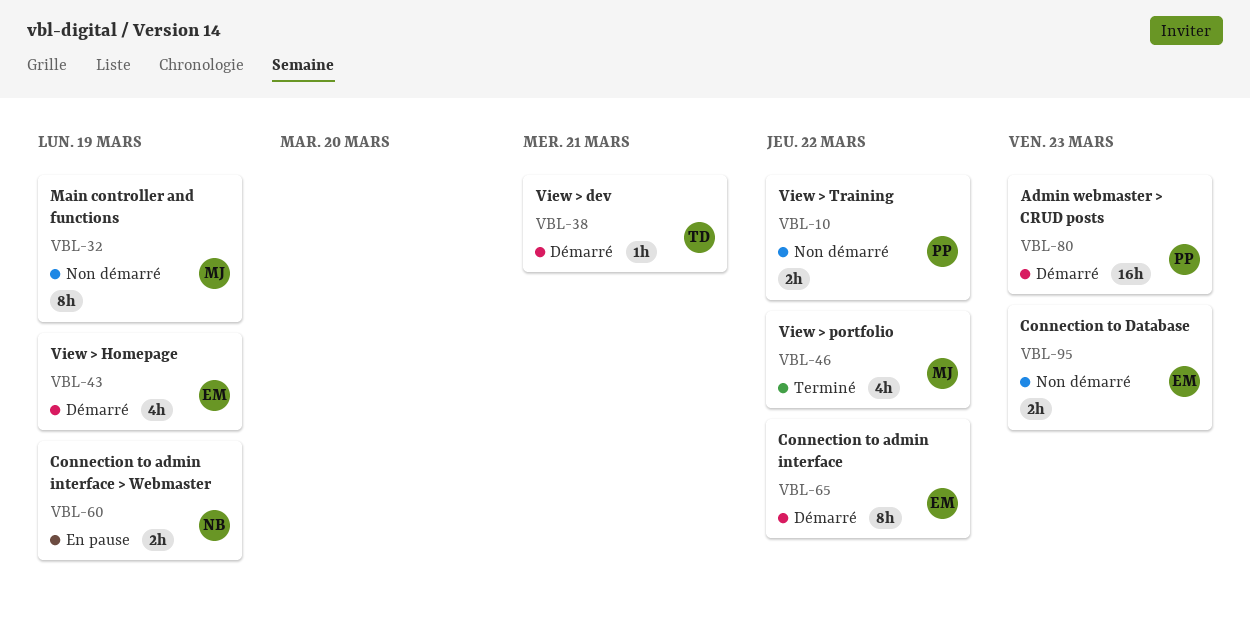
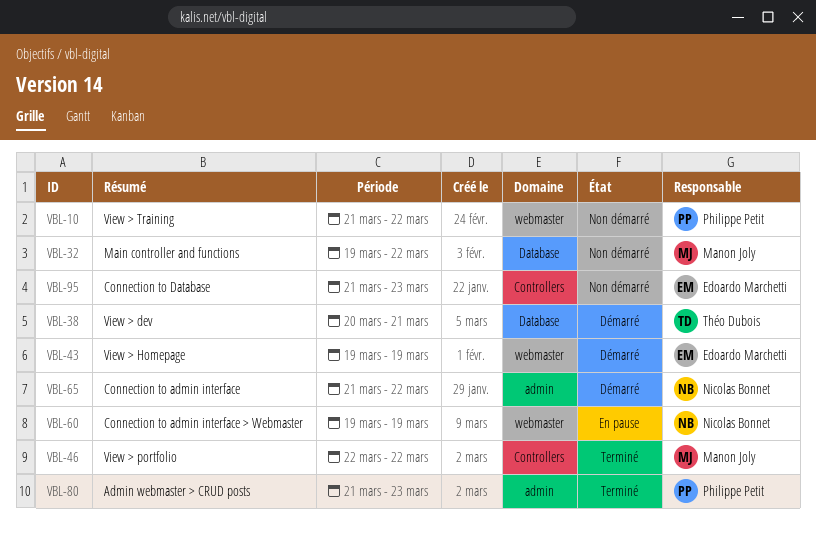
VBL-32, due: Mar 19 -> Mar 22
VBL-65, owner: Edoardo Marchetti -> Nicolas Bonnet
VBL-80, status: Démarré -> Terminé

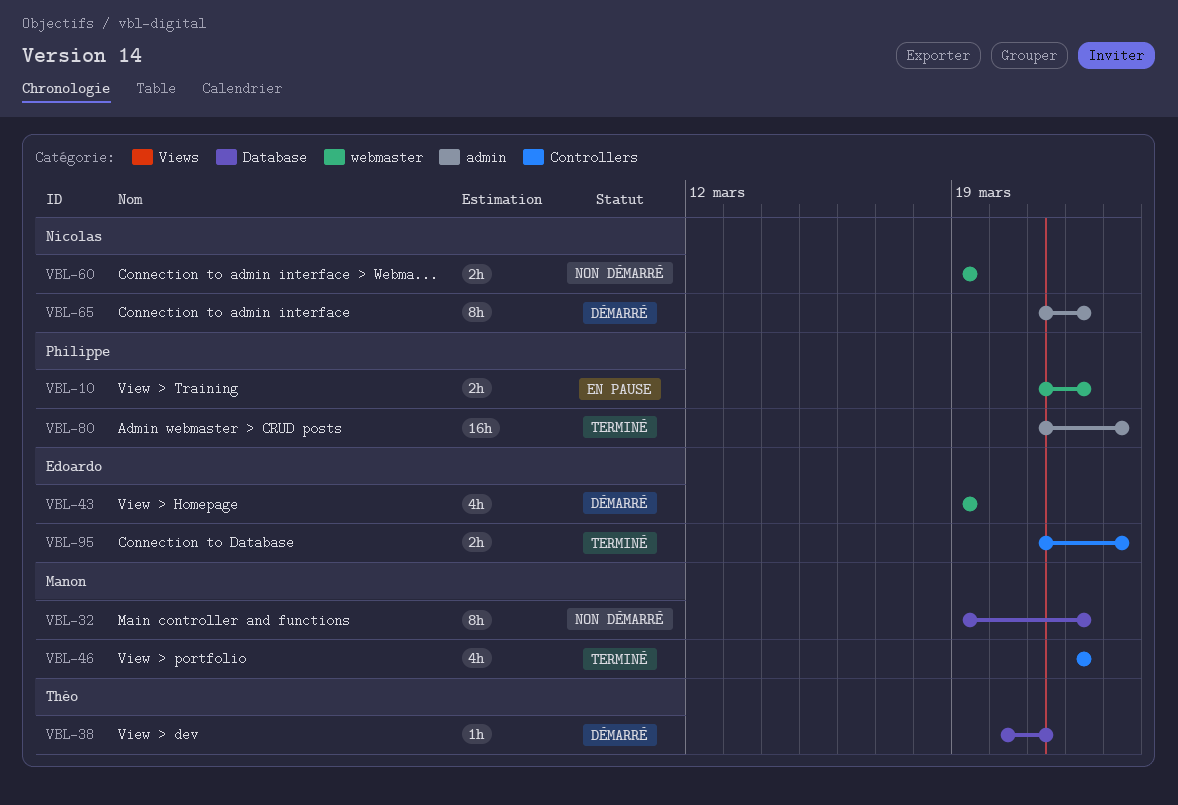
VBL-10, status: Non démarré -> En pause
VBL-60, status: En pause -> Non démarré
VBL-95, status: Non démarré -> Terminé

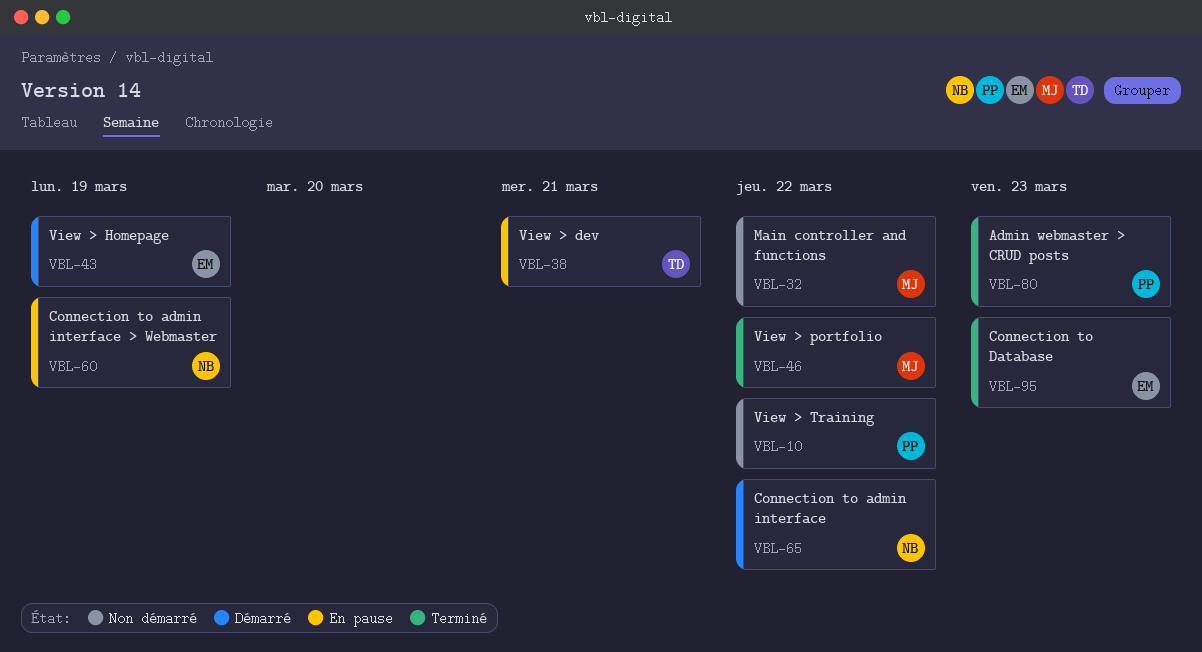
VBL-10, status: En pause -> Non démarré
VBL-38, status: Démarré -> En pause
VBL-60, status: Non démarré -> En pause

